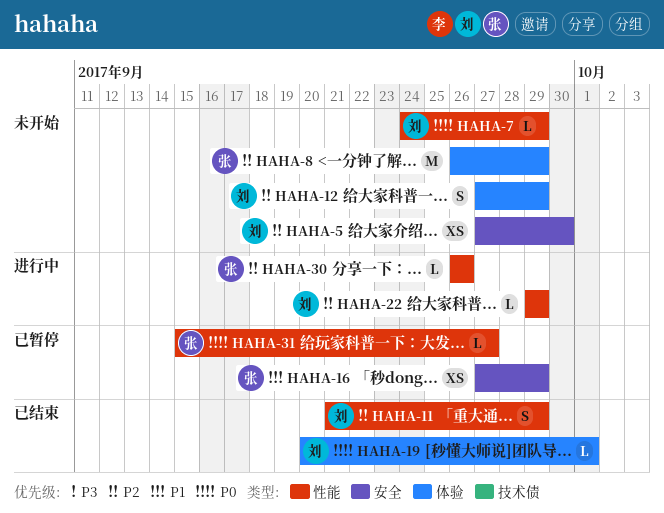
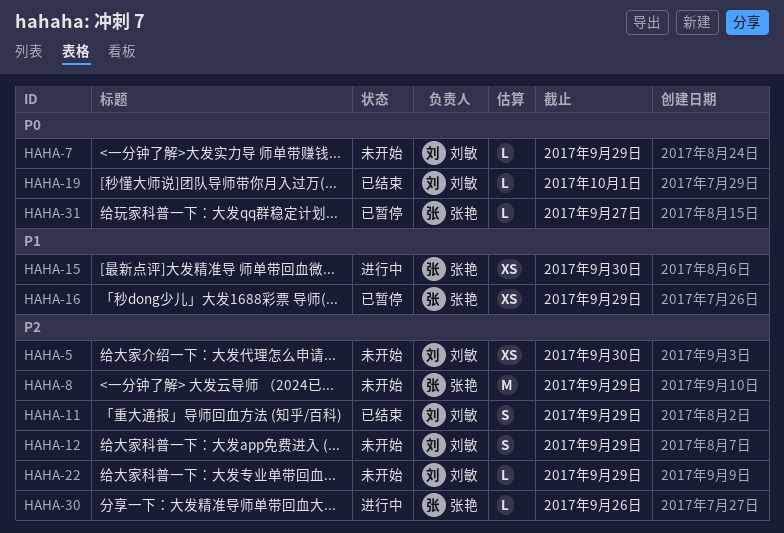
HAHA-15: none -> present
HAHA-22, status: 进行中 -> 未开始

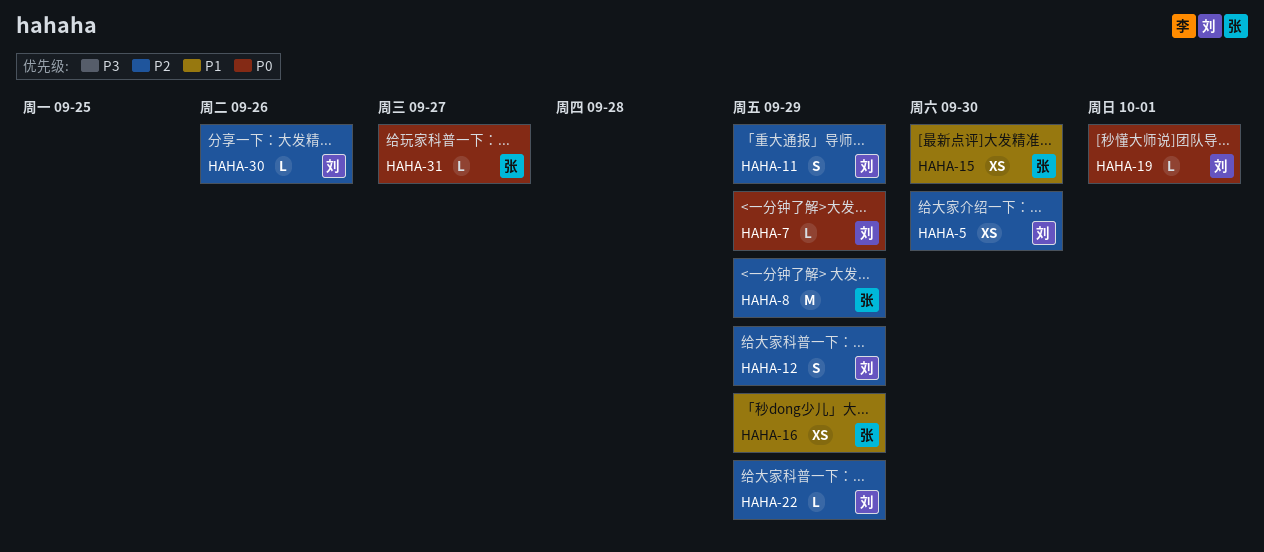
HAHA-30, owner: 张艳 -> 刘敏

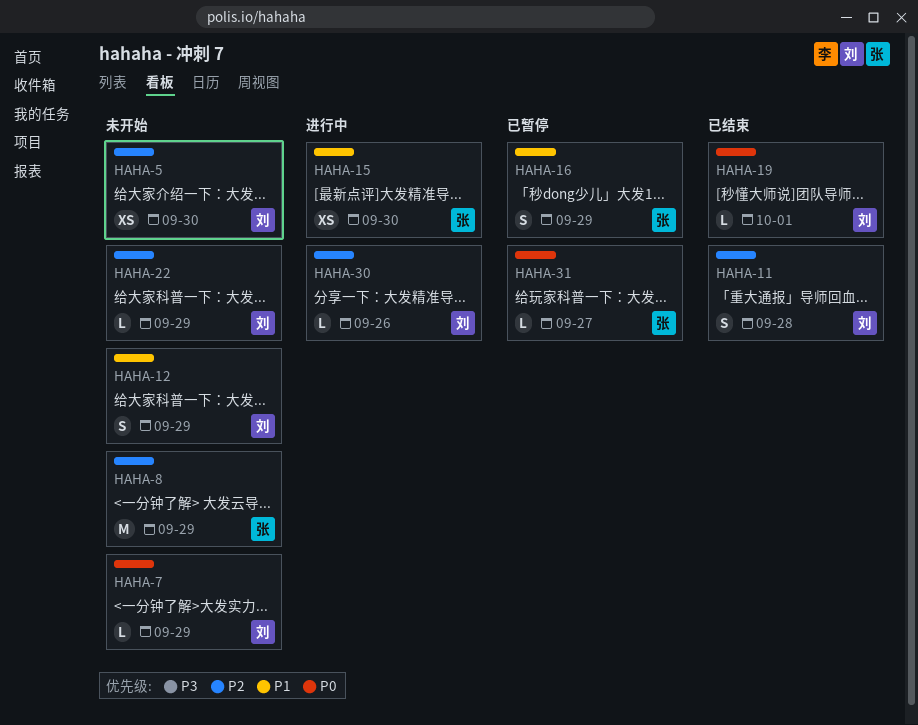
HAHA-11, due: Sep 29 -> Sep 28
HAHA-12, priority: P2 -> P1
HAHA-16, estimate: XS -> S

